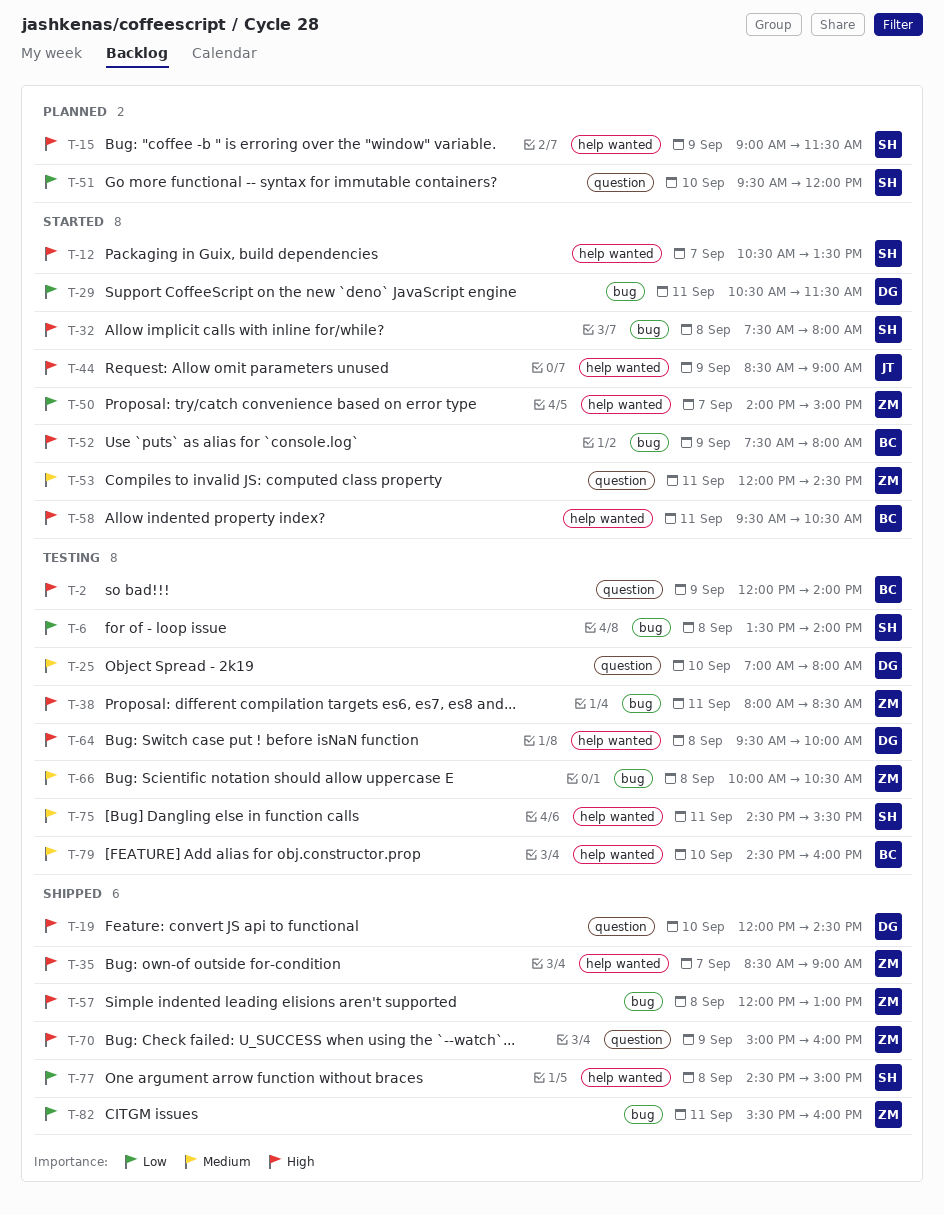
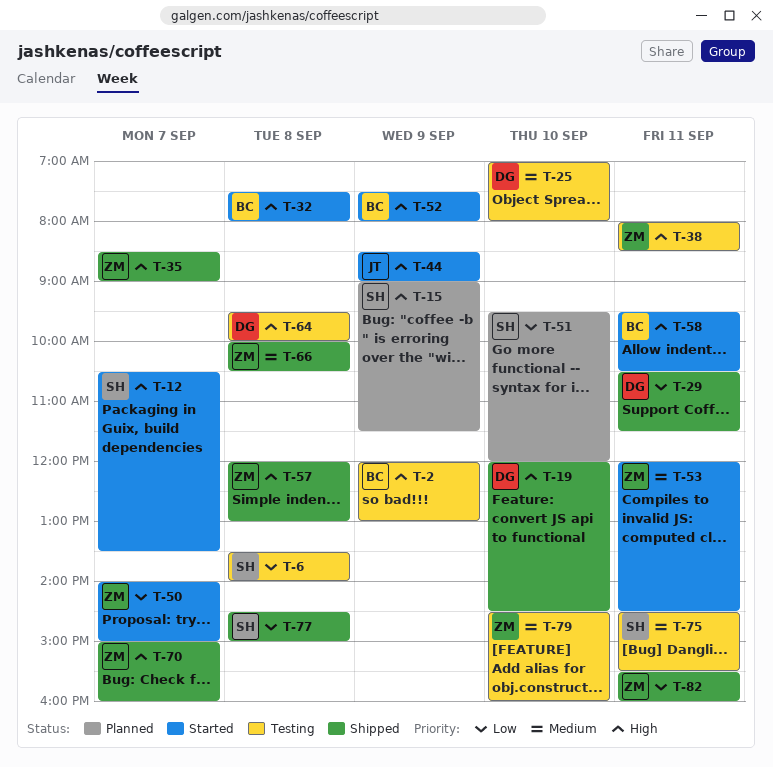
T-2, ends: 14:00 -> 13:00
T-29, status: Started -> Shipped
T-32, owner: SH -> BC
T-66, status: Testing -> Shipped
T-70, day: Sep 9 -> Sep 7
T-79, owner: BC -> ZM

